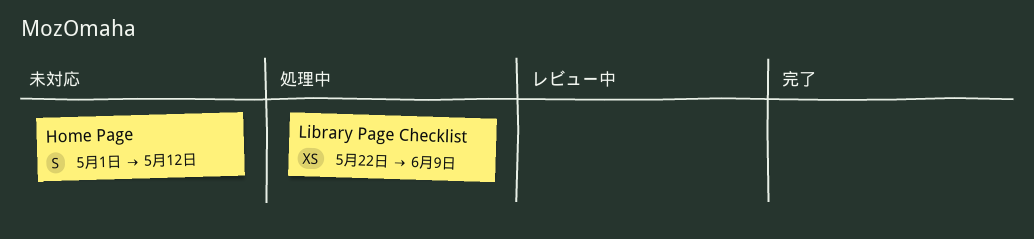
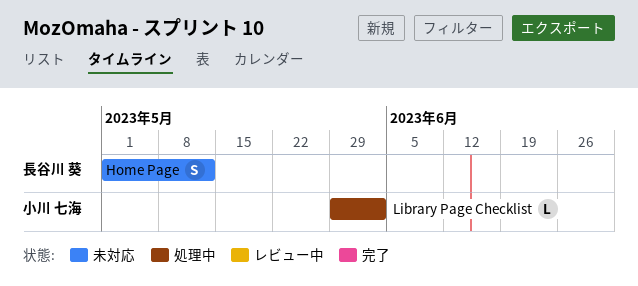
Library Page Checklist, estimate: XS -> L
Library Page Checklist, start: May 22 -> May 29
Library Page Checklist, due: Jun 9 -> Jun 2

